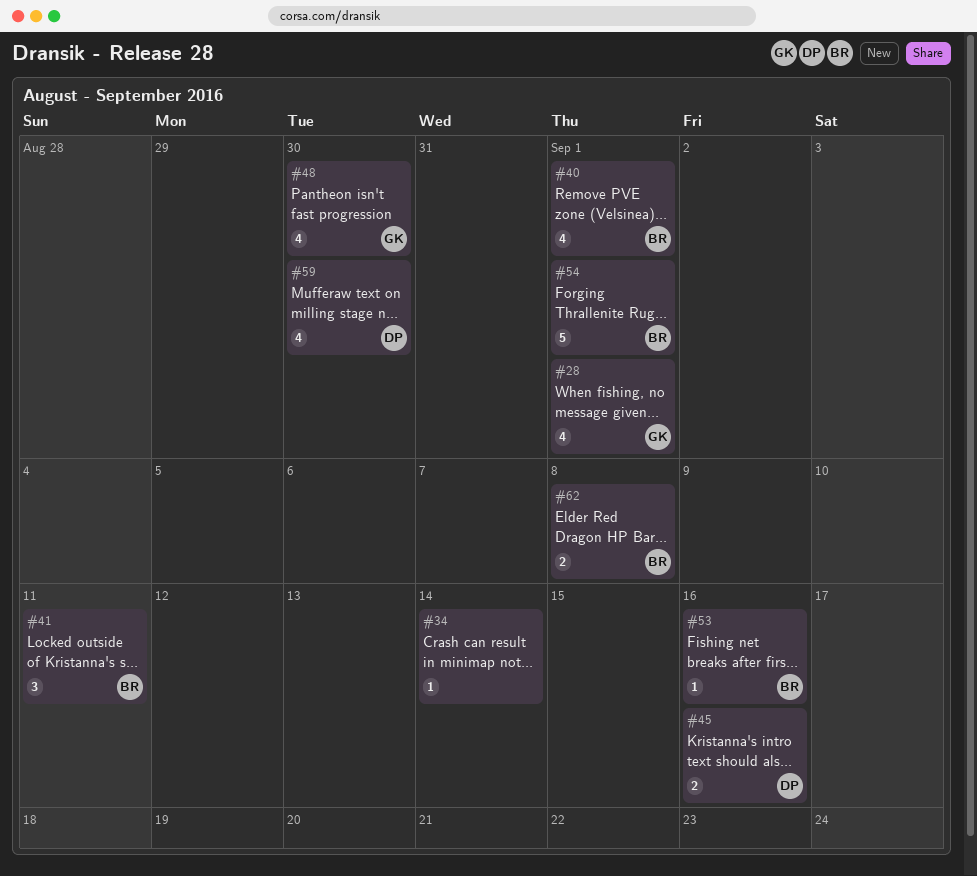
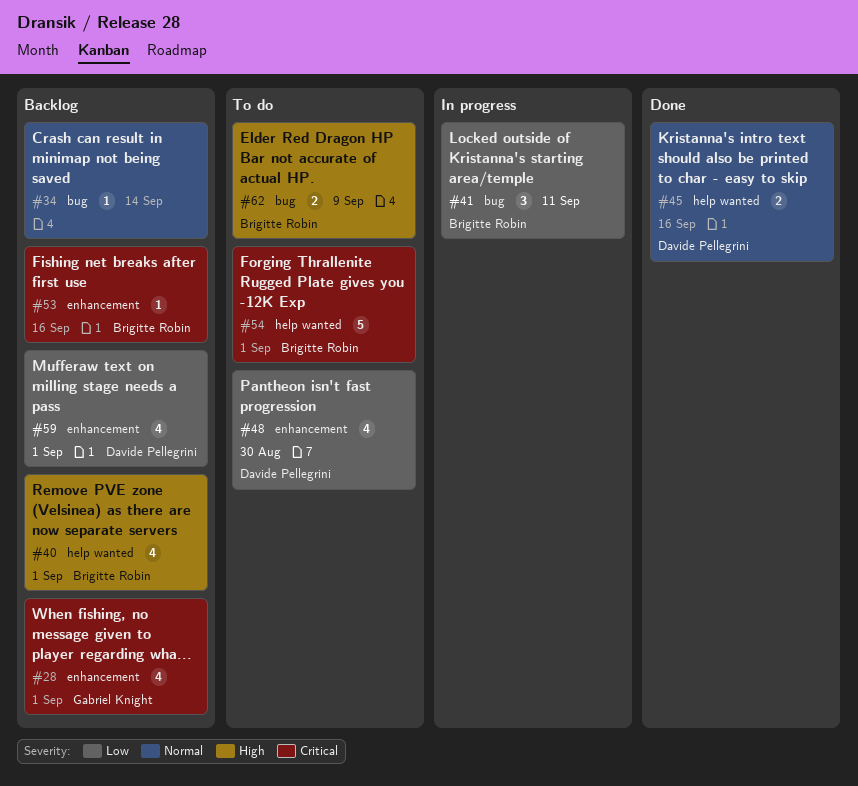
#48, owner: Gabriel Knight -> Davide Pellegrini
#59, due: Aug 30 -> Sep 1
#62, due: Sep 8 -> Sep 9

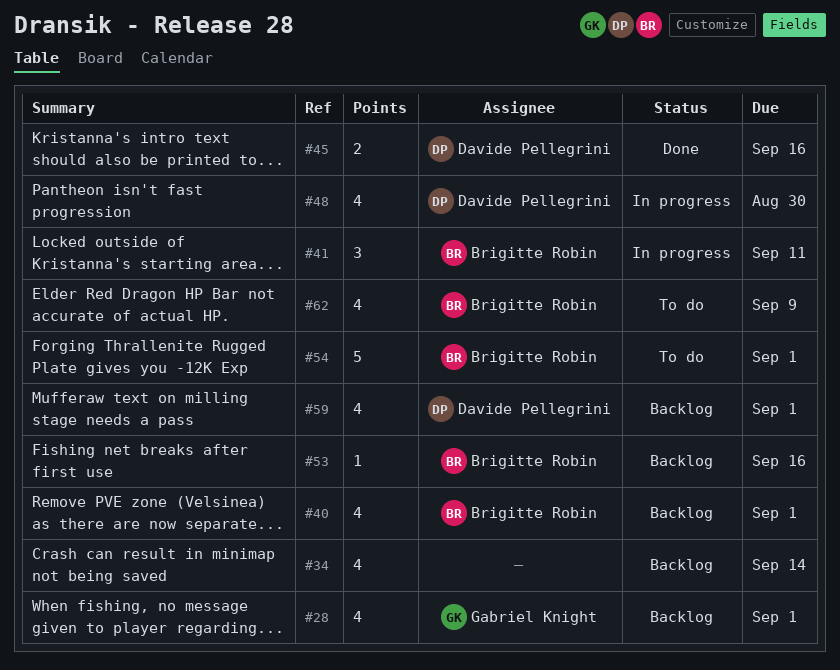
#34, estimate: 1 -> 4
#48, status: To do -> In progress
#62, estimate: 2 -> 4

